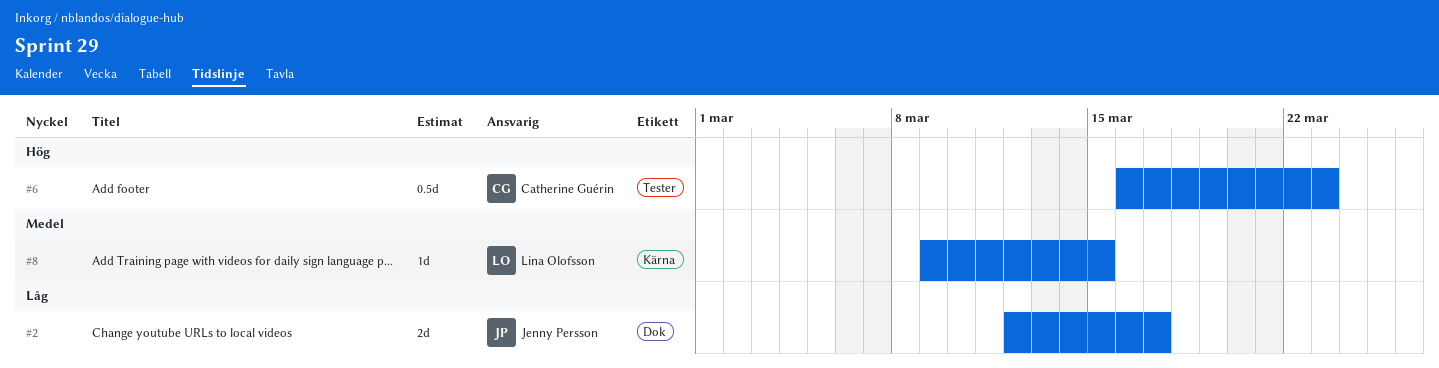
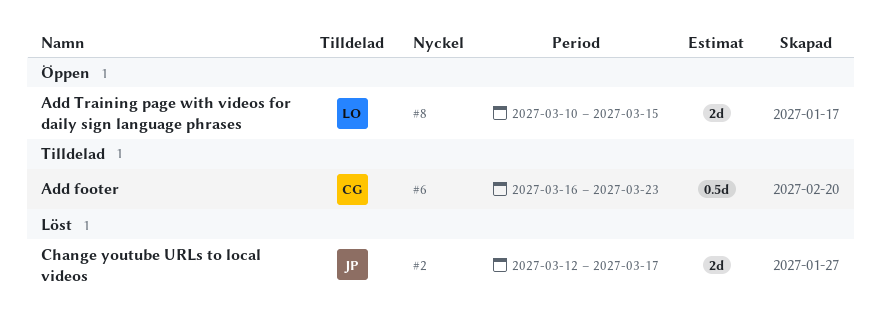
#8, estimate: 1d -> 2d
#8, start: Mar 9 -> Mar 10

